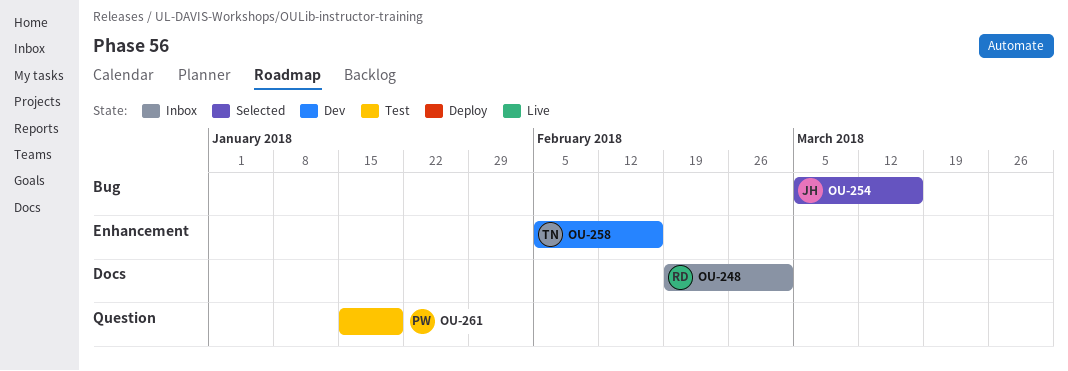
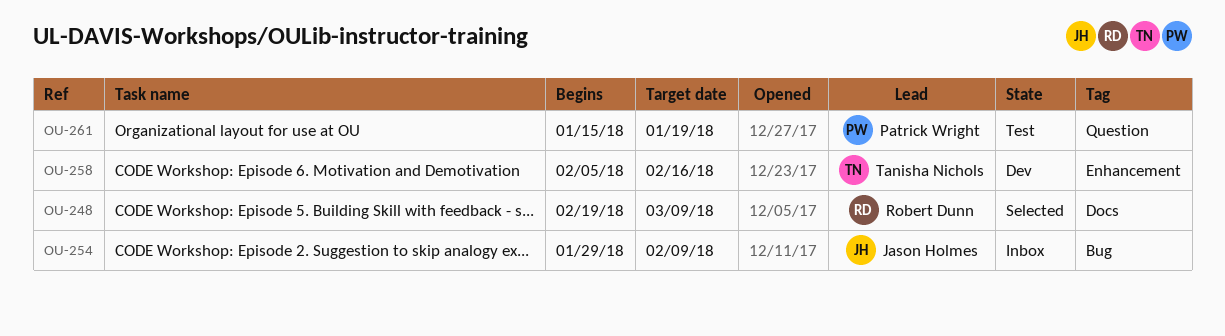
OU-248, status: Inbox -> Selected
OU-248, due: Mar 2 -> Mar 9
OU-254, status: Selected -> Inbox
OU-254, start: Mar 5 -> Jan 29
OU-254, due: Mar 16 -> Feb 9

